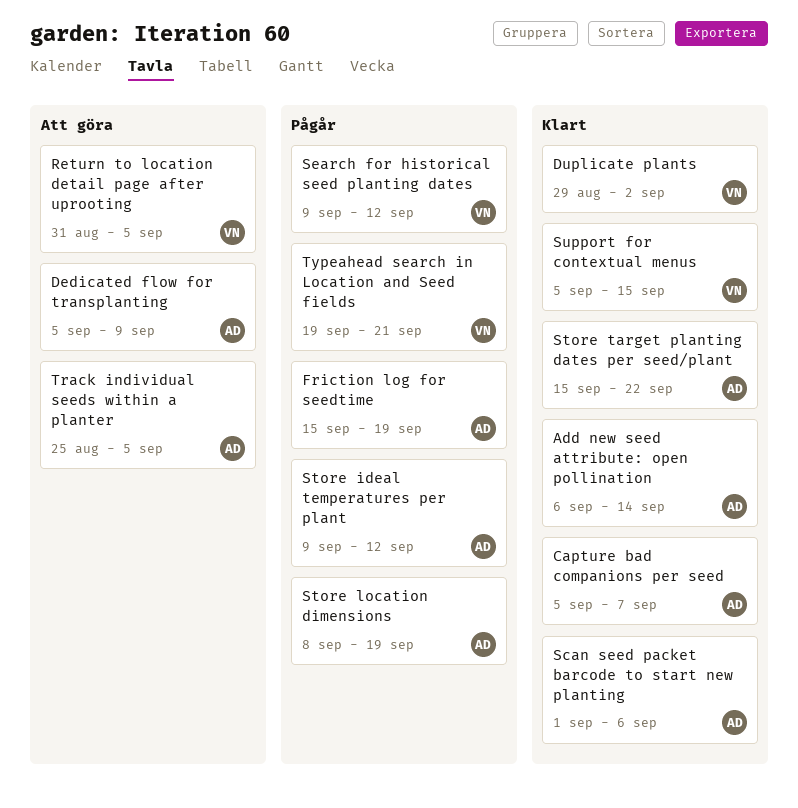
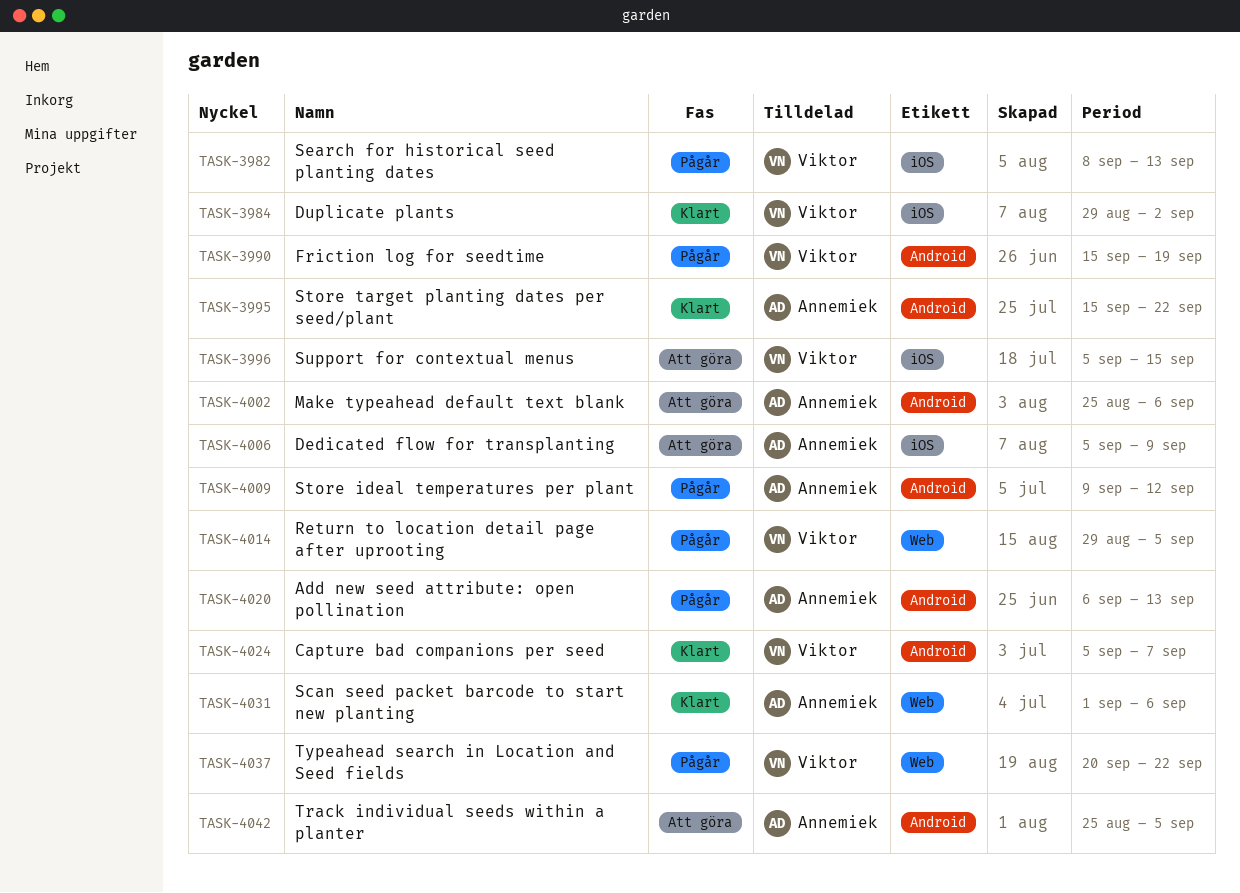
Add new seed attribute: open pollination, status: Klart -> Pågår
Add new seed attribute: open pollination, due: Sep 14 -> Sep 13
Capture bad companions per seed, owner: Annemiek -> Viktor
Friction log for seedtime, owner: Annemiek -> Viktor
Make typeahead default text blank: none -> present
Return to location detail page after uprooting, status: Att göra -> Pågår
Return to location detail page after uprooting, start: Aug 31 -> Aug 29
Search for historical seed planting dates, start: Sep 9 -> Sep 8
Search for historical seed planting dates, due: Sep 12 -> Sep 13
Store location dimensions: present -> none
Support for contextual menus, status: Klart -> Att göra
Typeahead search in Location and Seed fields, start: Sep 19 -> Sep 20
Typeahead search in Location and Seed fields, due: Sep 21 -> Sep 22

